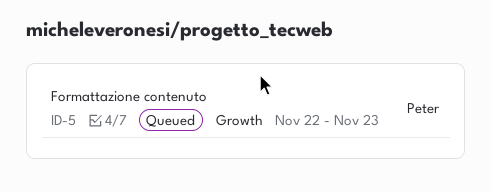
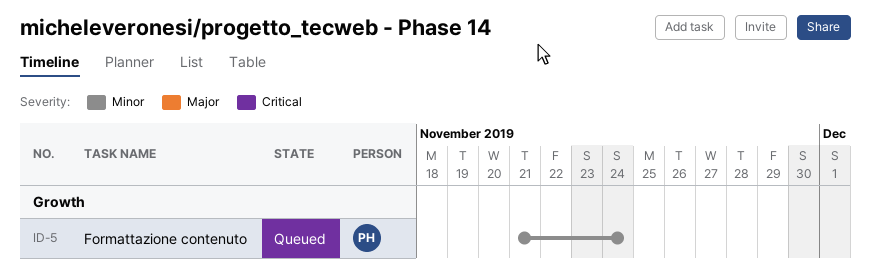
ID-5, start: Nov 22 -> Nov 21
ID-5, due: Nov 23 -> Nov 24

